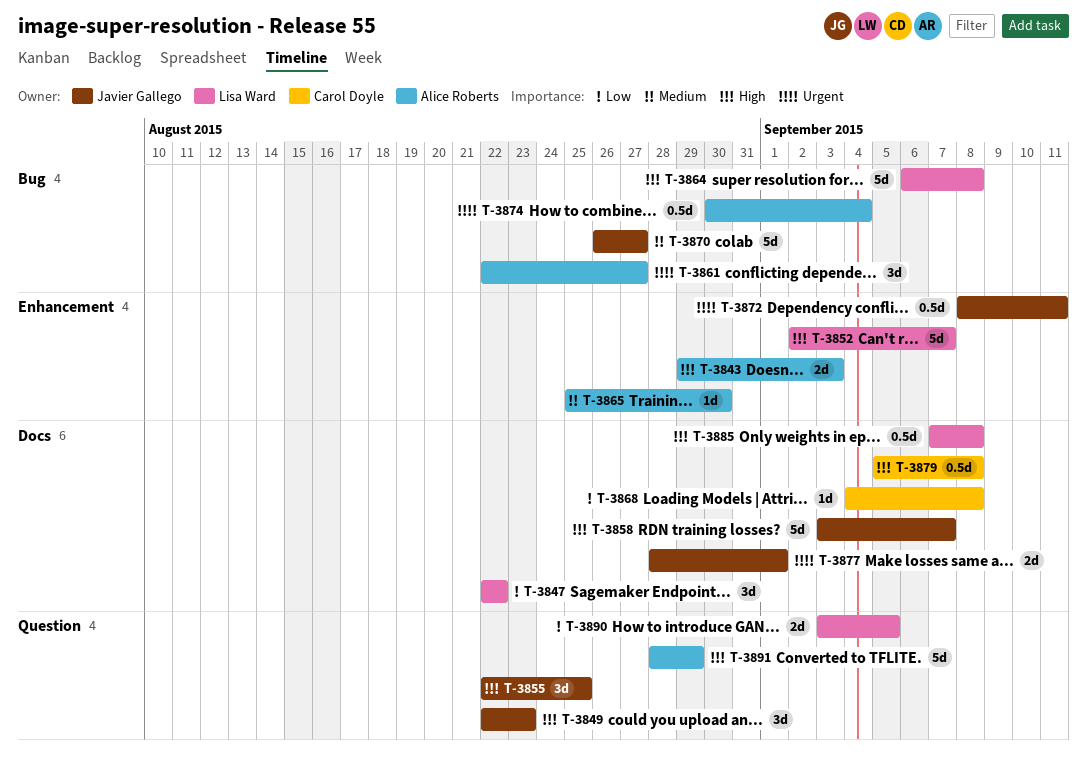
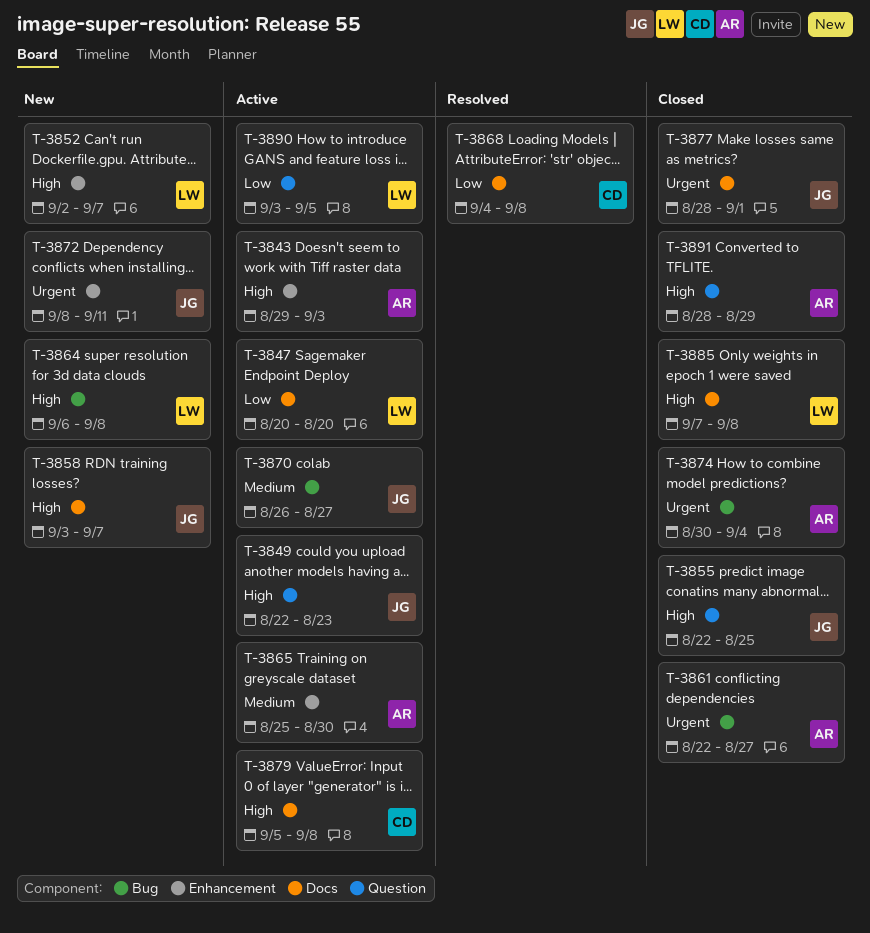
T-3847, start: Aug 22 -> Aug 20
T-3847, due: Aug 22 -> Aug 20

